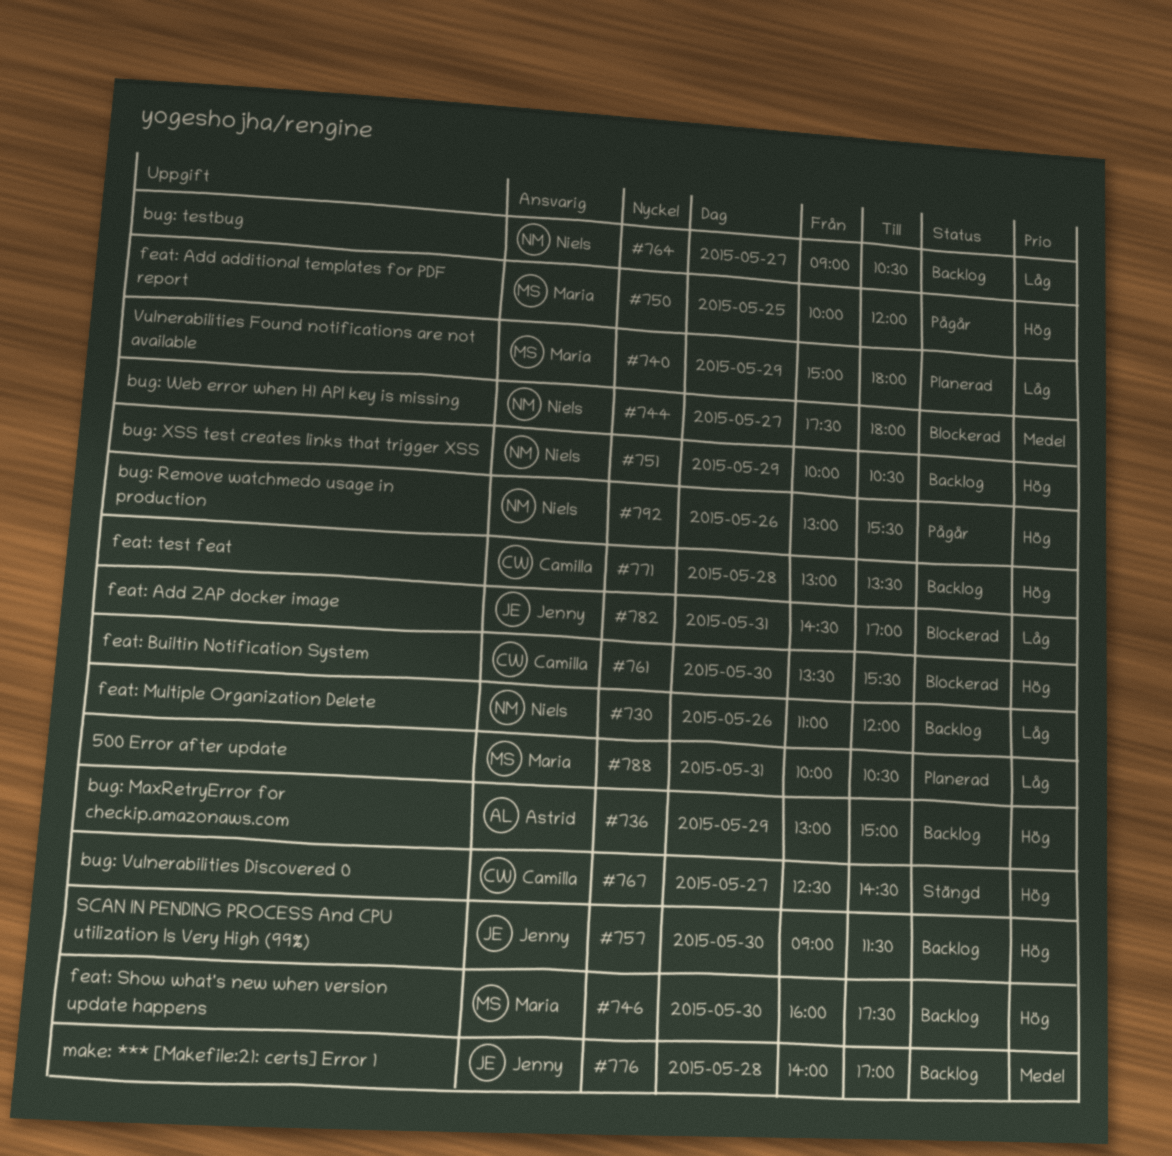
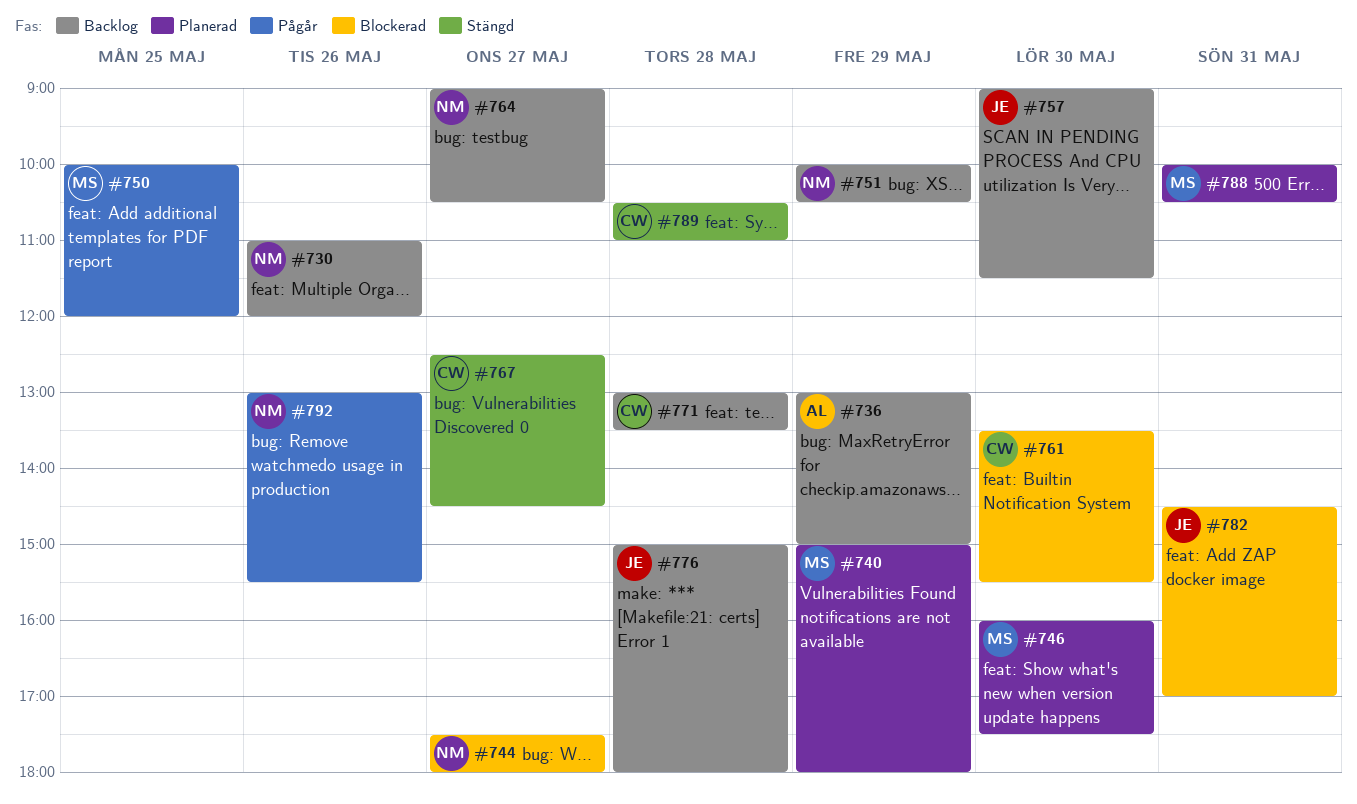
#746, status: Backlog -> Planerad
#776, begins: 14:00 -> 15:00
#776, ends: 17:00 -> 18:00
#789: none -> present

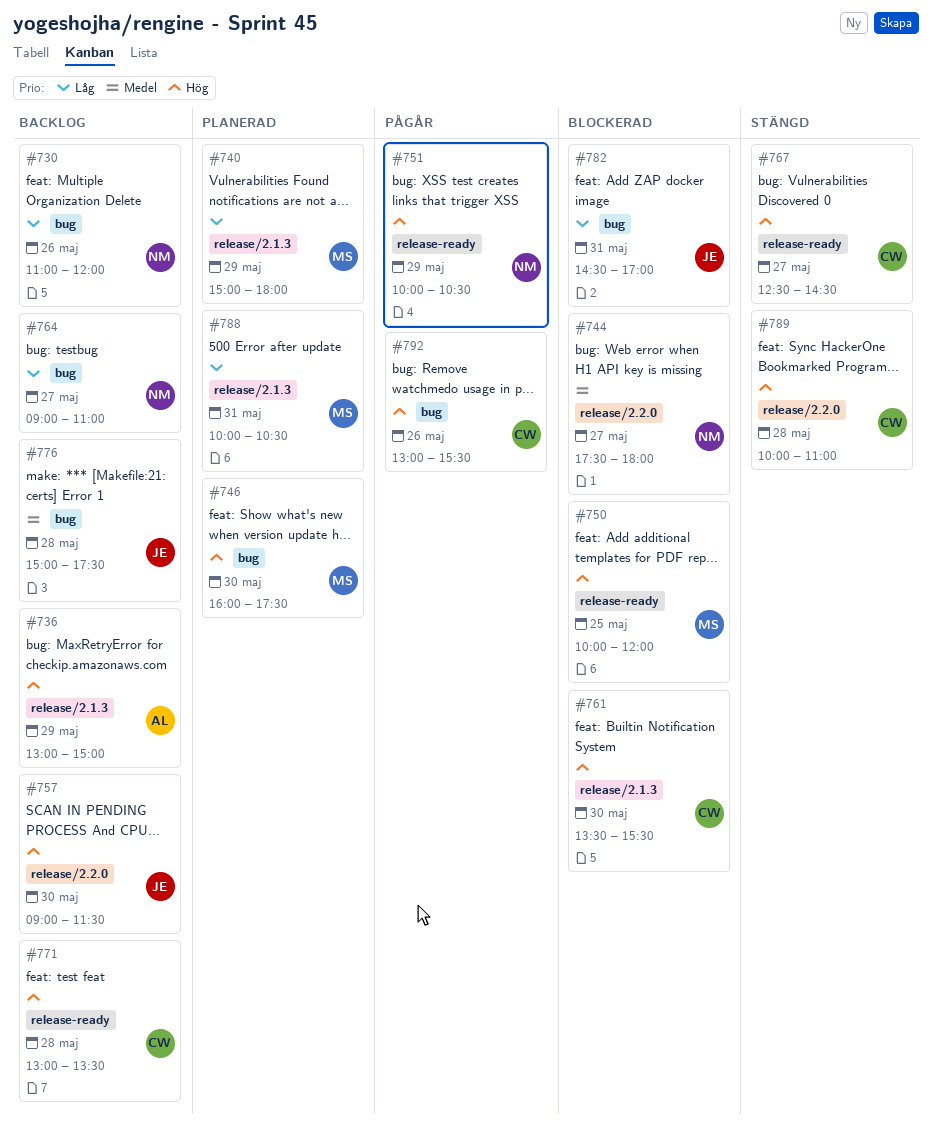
#750, status: Pågår -> Blockerad
#751, status: Backlog -> Pågår
#764, ends: 10:30 -> 11:00
#776, ends: 18:00 -> 17:30
#789, begins: 10:30 -> 10:00
#792, owner: NM -> CW

